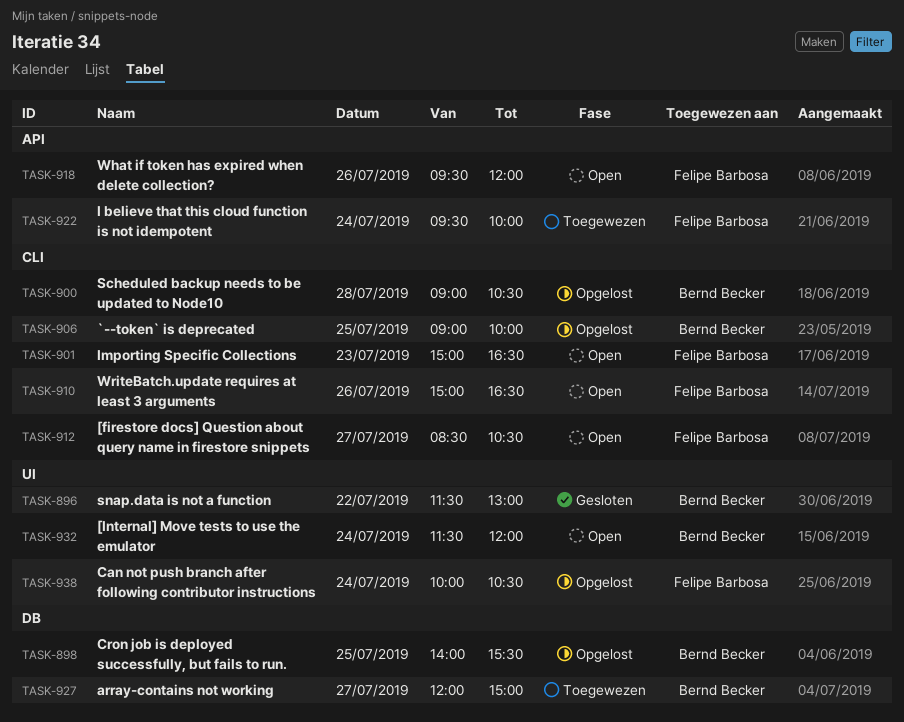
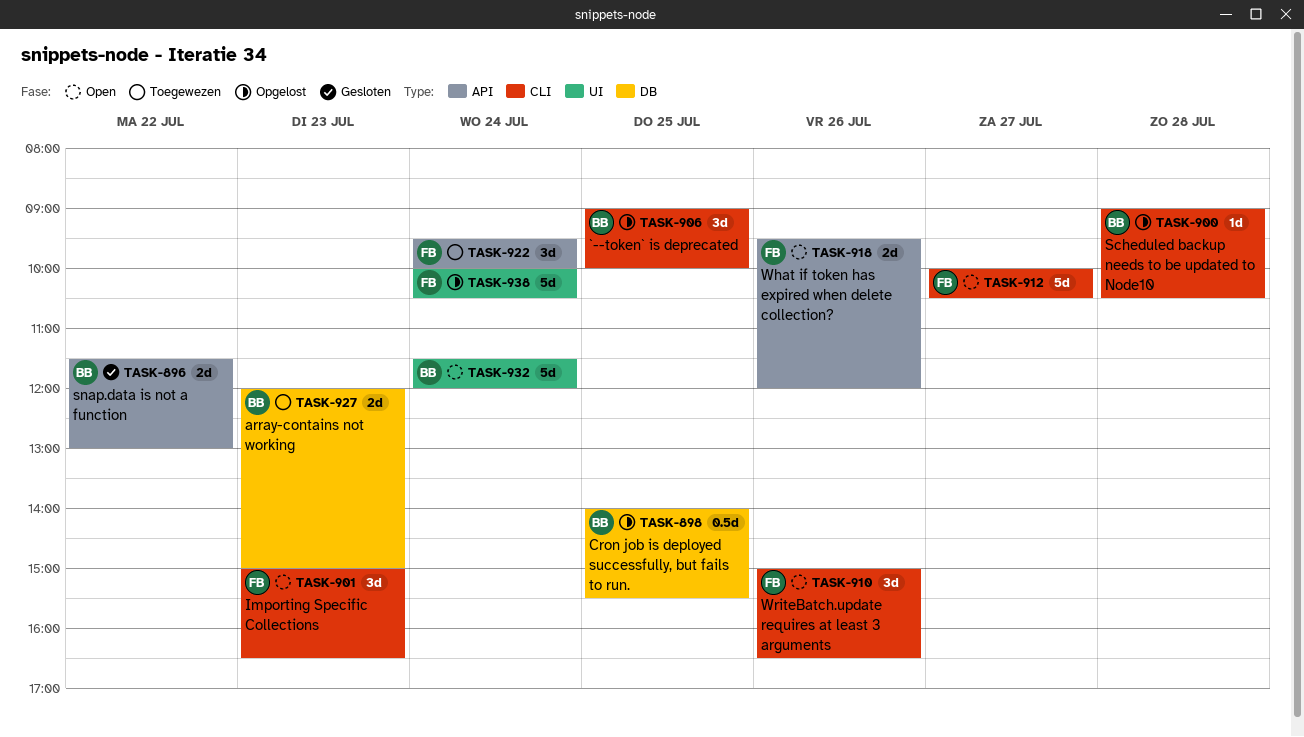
TASK-896, label: UI -> API
TASK-912, begins: 08:30 -> 10:00
TASK-927, day: Jul 27 -> Jul 23

